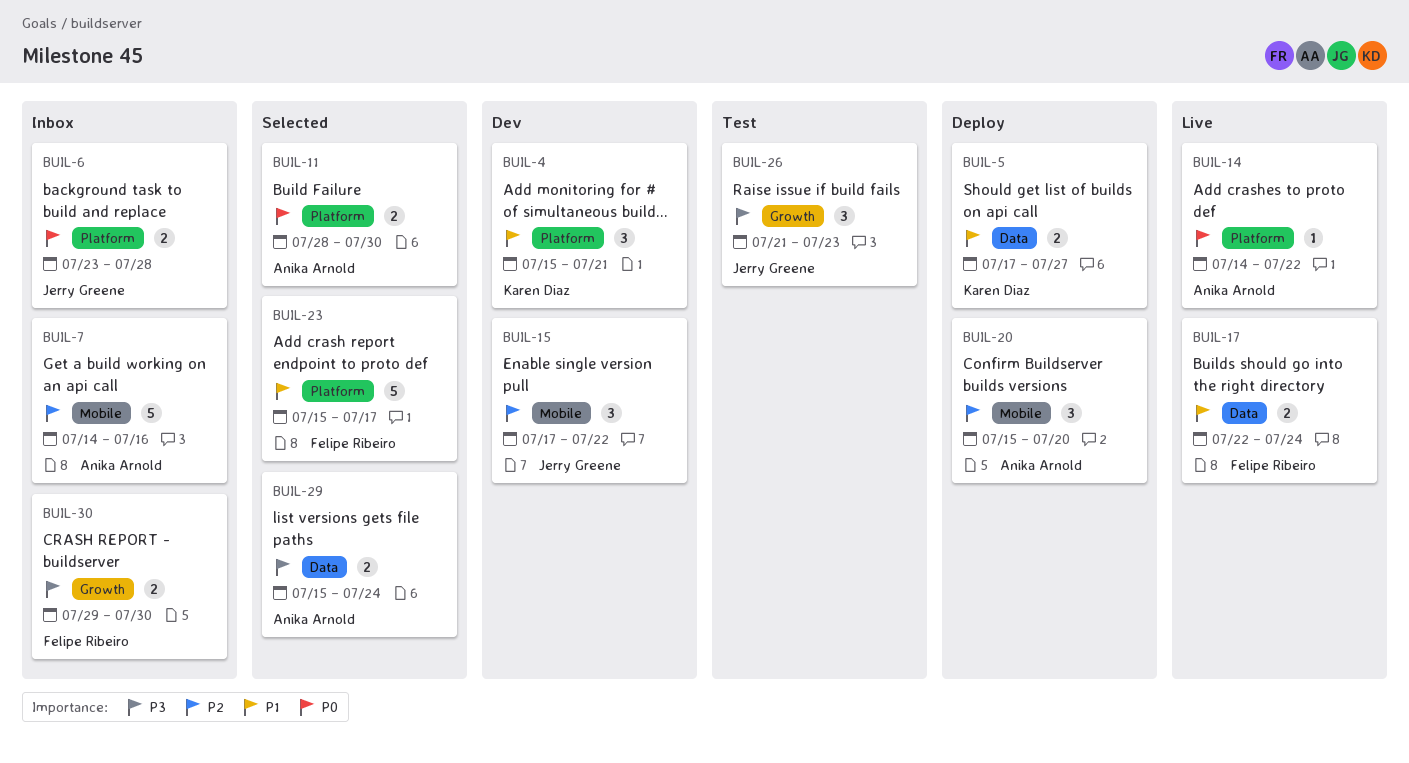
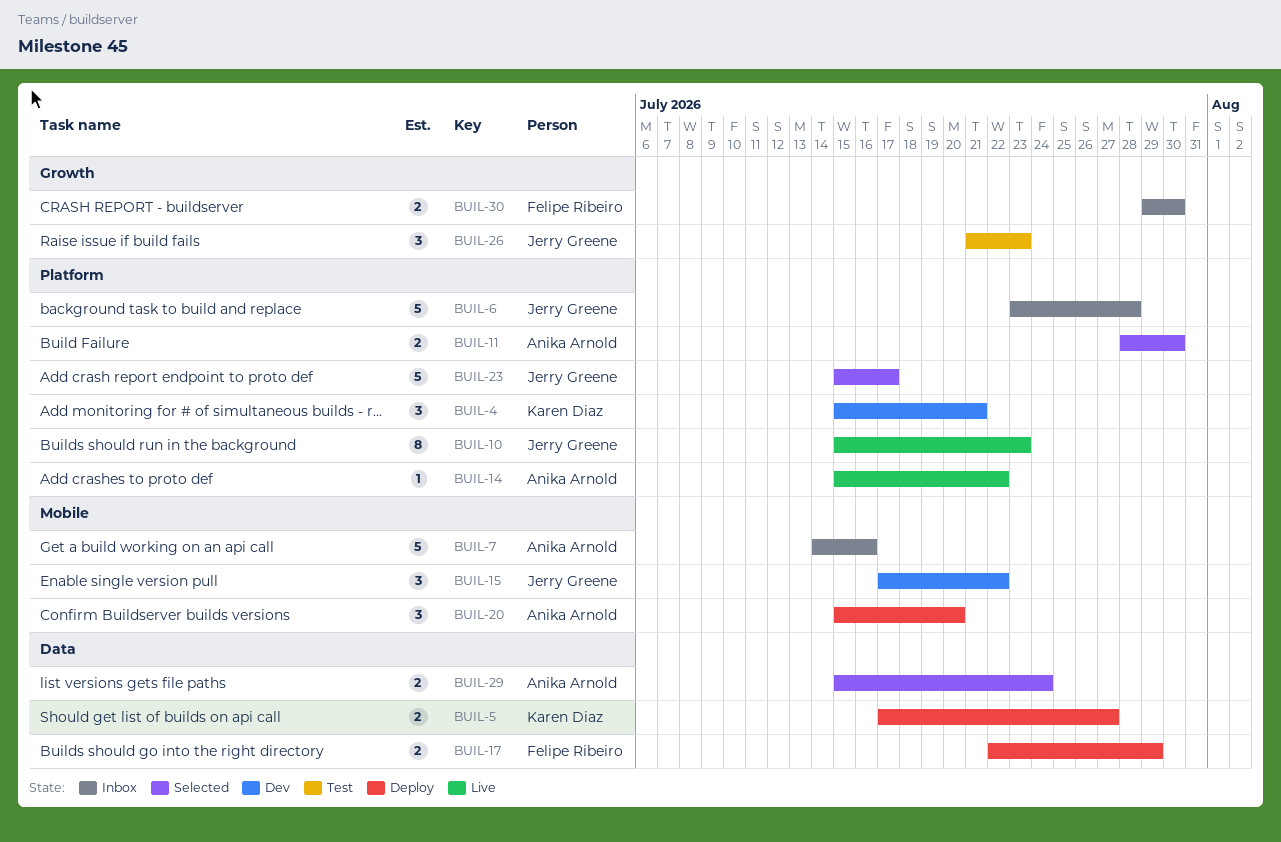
BUIL-6, estimate: 2 -> 5
BUIL-10: none -> present
BUIL-14, start: Jul 14 -> Jul 15
BUIL-17, status: Live -> Deploy
BUIL-17, due: Jul 24 -> Jul 29
BUIL-23, owner: Felipe Ribeiro -> Jerry Greene

